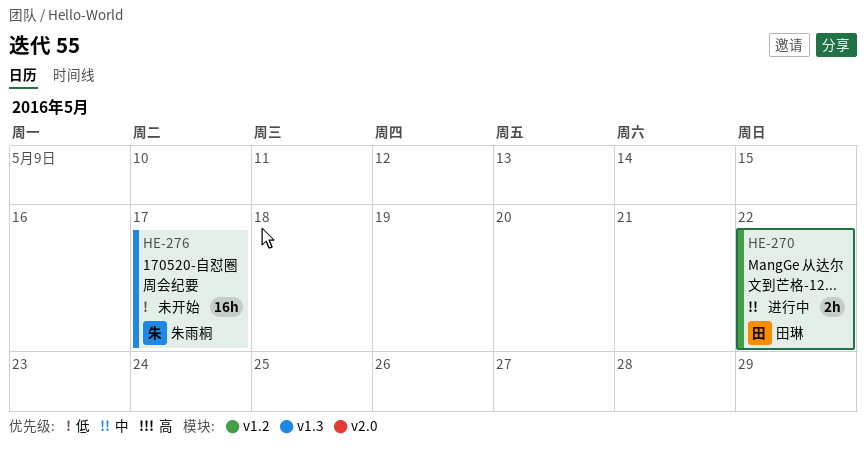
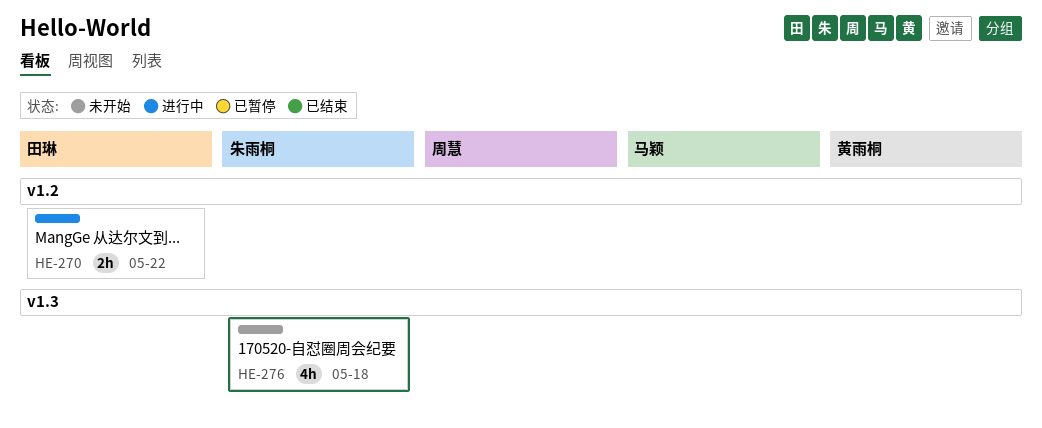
HE-276, estimate: 16h -> 4h
HE-276, due: May 17 -> May 18

